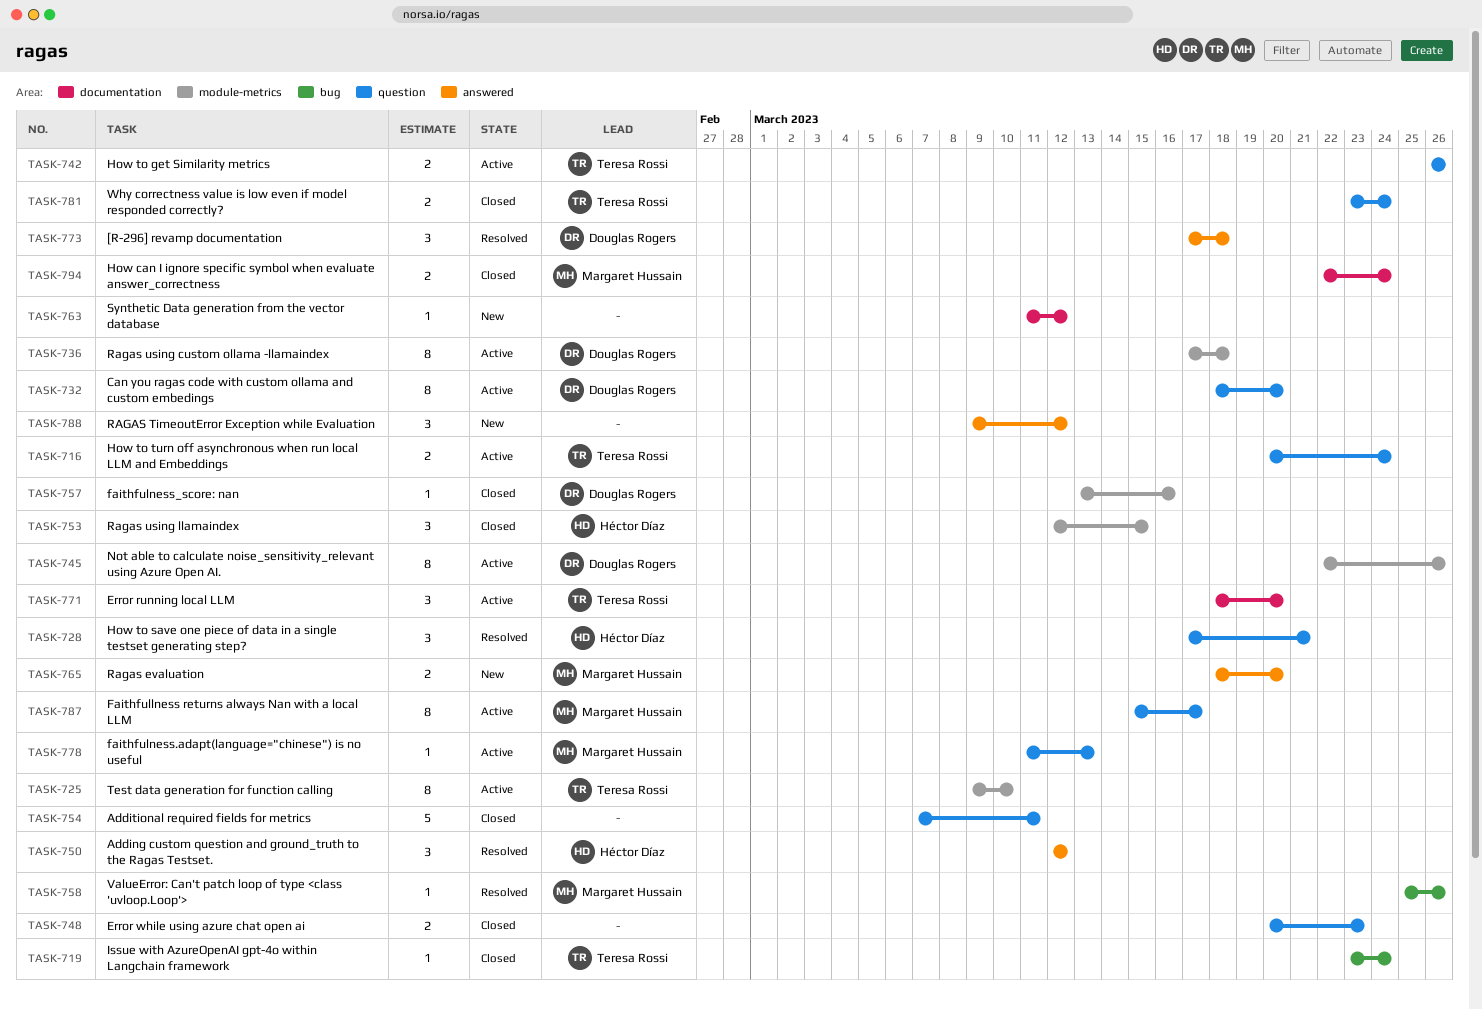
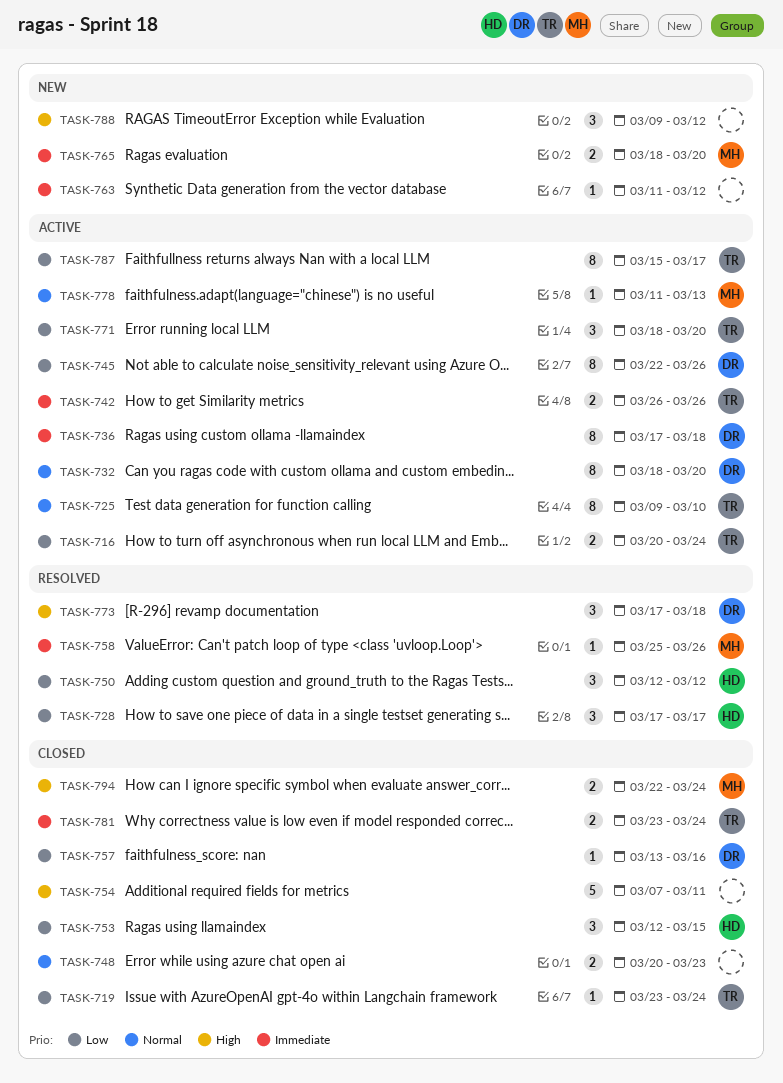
TASK-728, due: Mar 21 -> Mar 17
TASK-787, owner: Margaret Hussain -> Teresa Rossi

